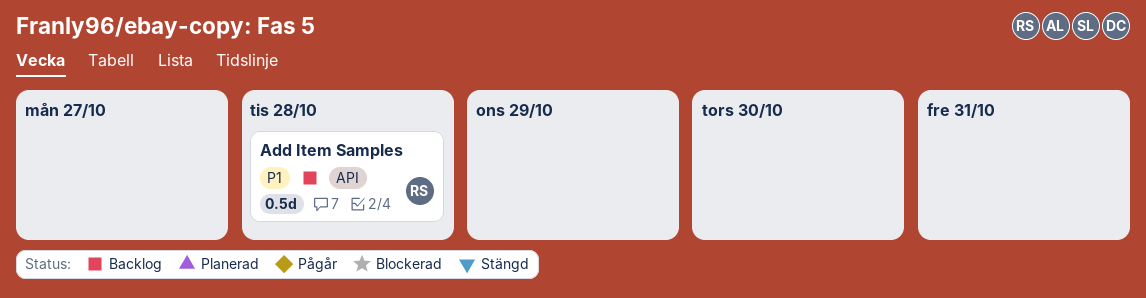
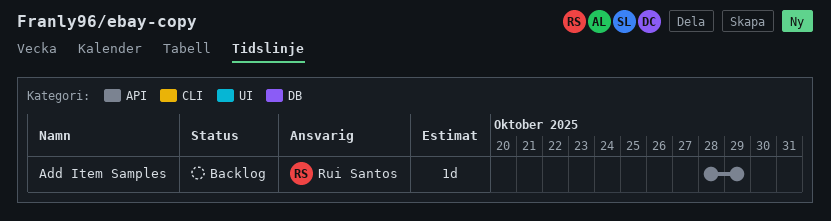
Add Item Samples, estimate: 0.5d -> 1d
Add Item Samples, due: Oct 28 -> Oct 29

